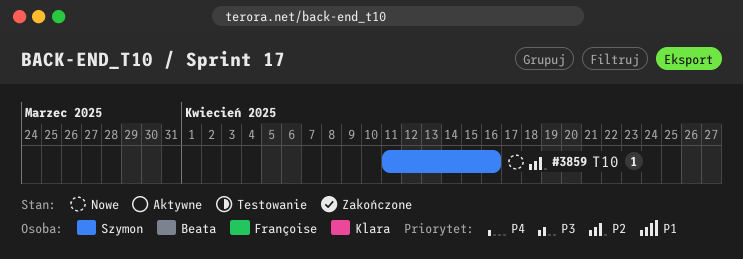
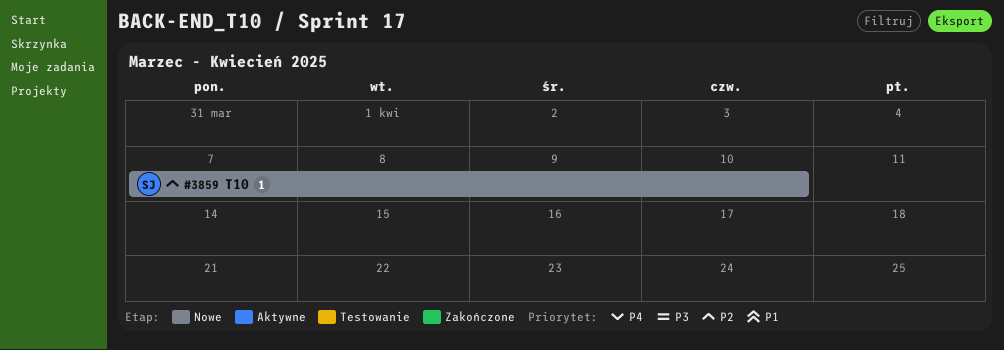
#3859, start: Apr 11 -> Apr 7
#3859, due: Apr 16 -> Apr 10

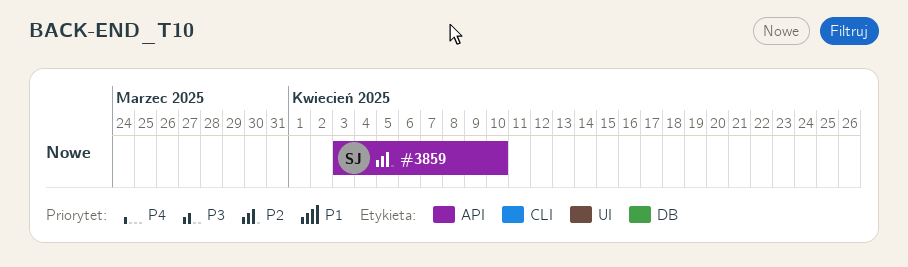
#3859, start: Apr 7 -> Apr 3

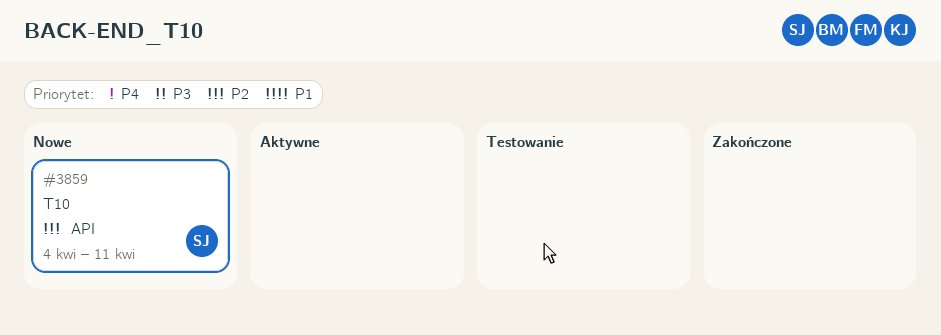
#3859, start: Apr 3 -> Apr 4
#3859, due: Apr 10 -> Apr 11

